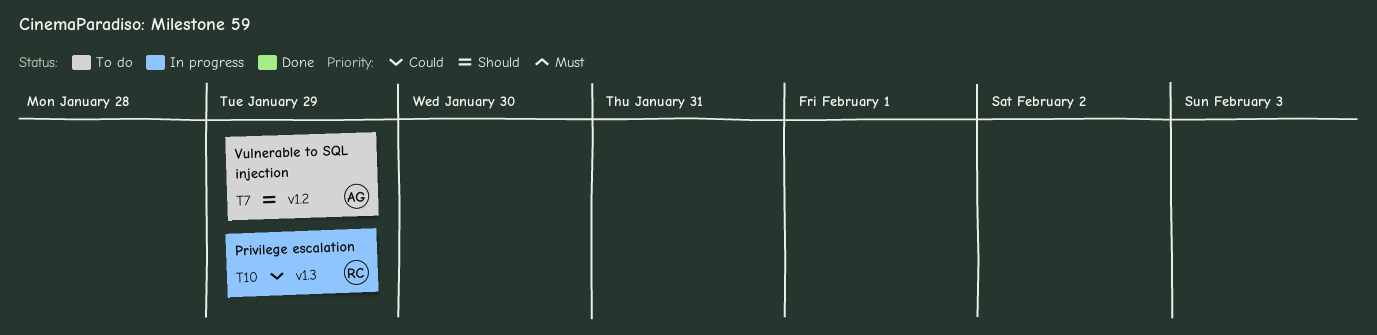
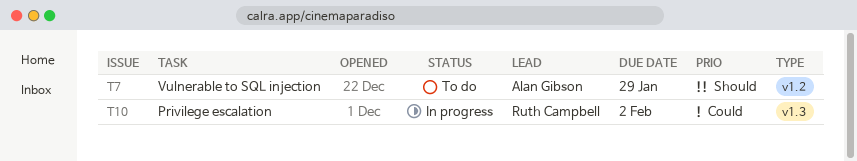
T10, due: Jan 29 -> Feb 2

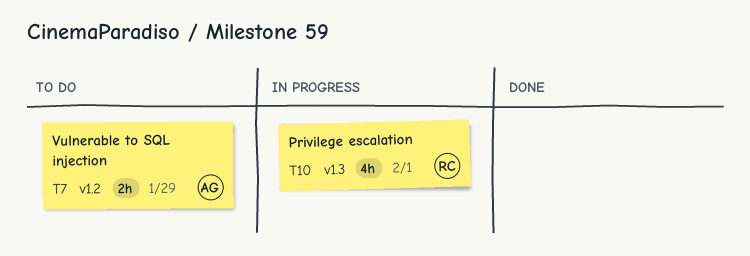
T10, due: Feb 2 -> Feb 1

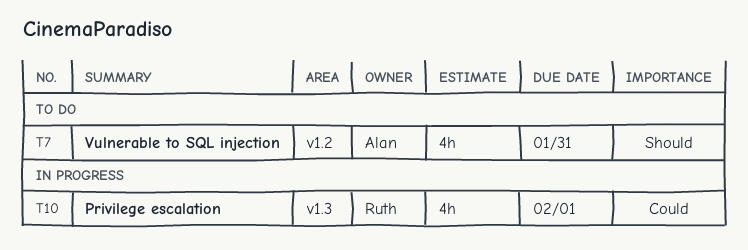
T7, estimate: 2h -> 4h
T7, due: Jan 29 -> Jan 31

